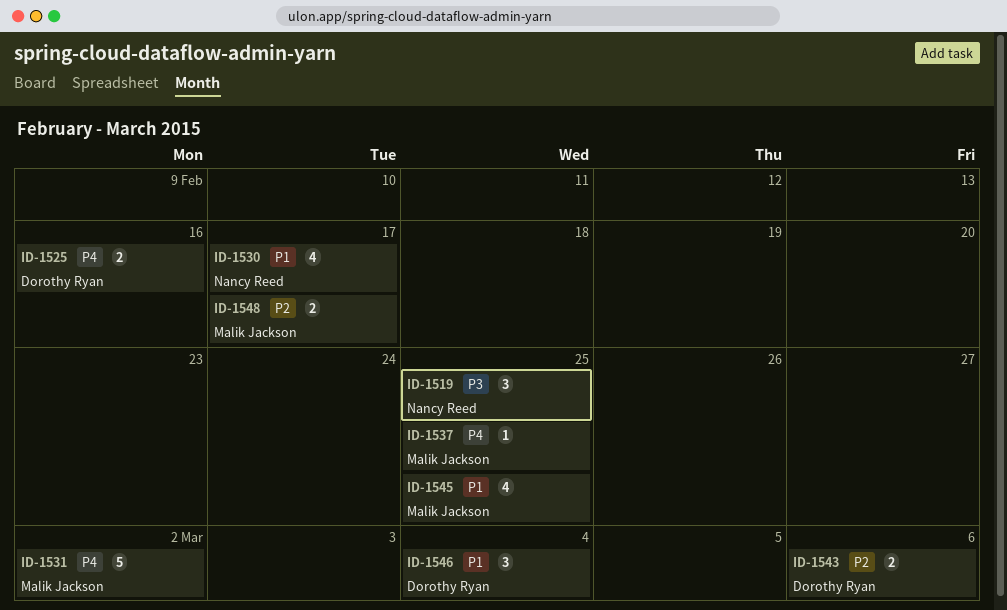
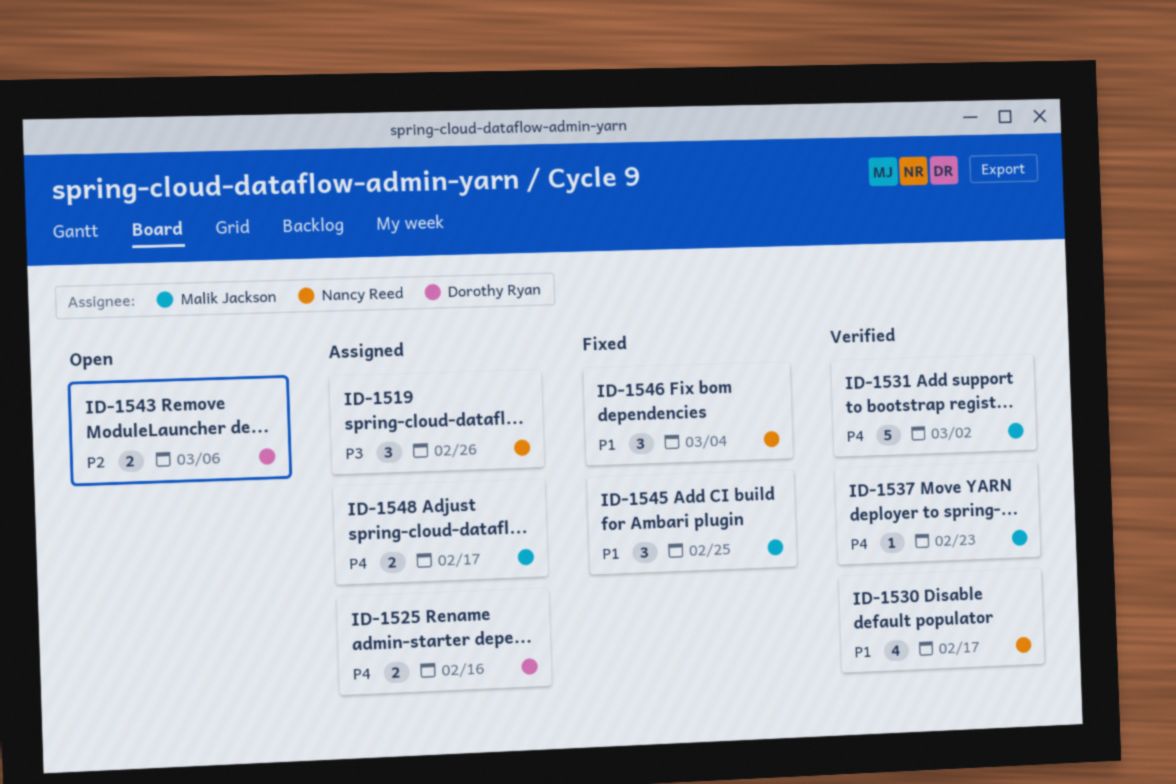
ID-1519, due: Feb 25 -> Feb 26
ID-1537, due: Feb 25 -> Feb 23
ID-1545, estimate: 4 -> 3
ID-1546, owner: Dorothy Ryan -> Nancy Reed
ID-1548, priority: P2 -> P4

